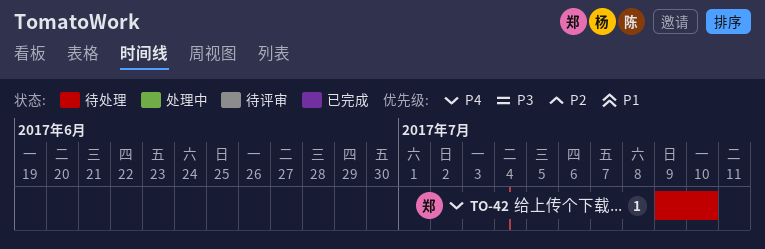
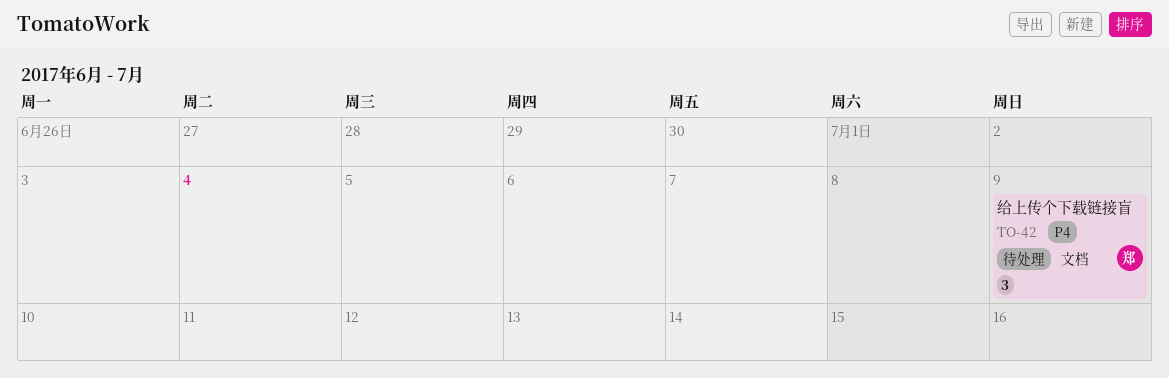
TO-42, estimate: 1 -> 3
TO-42, due: Jul 10 -> Jul 9

